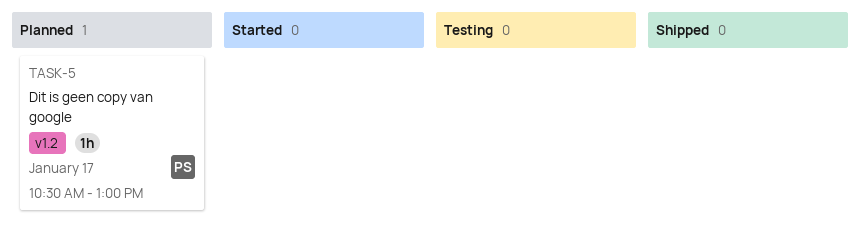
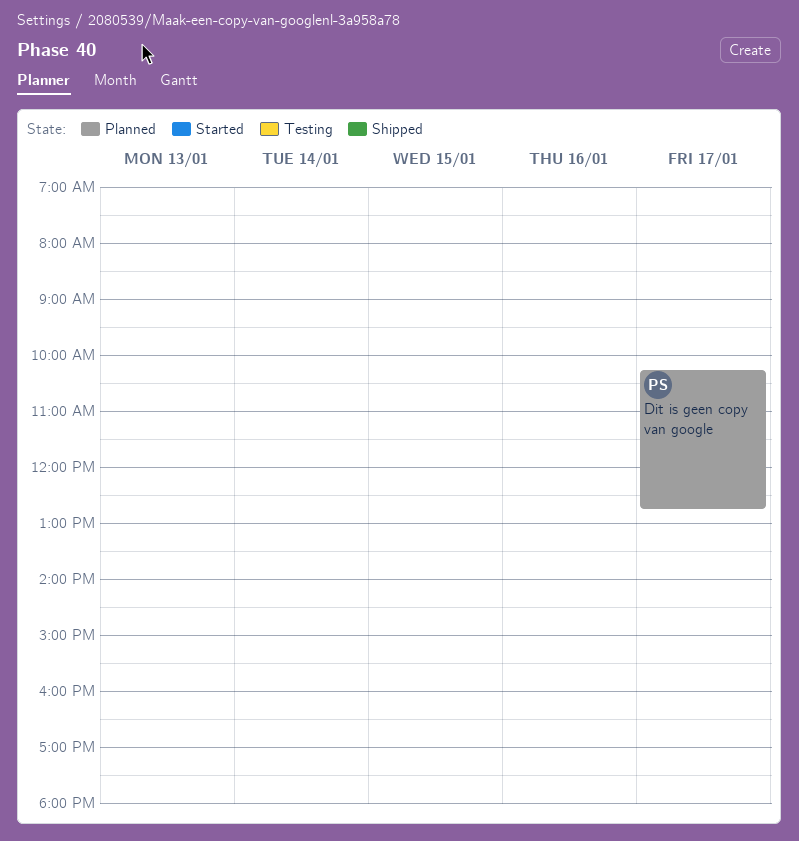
Dit is geen copy van google, begins: 10:30 -> 10:15
Dit is geen copy van google, ends: 13:00 -> 12:45

